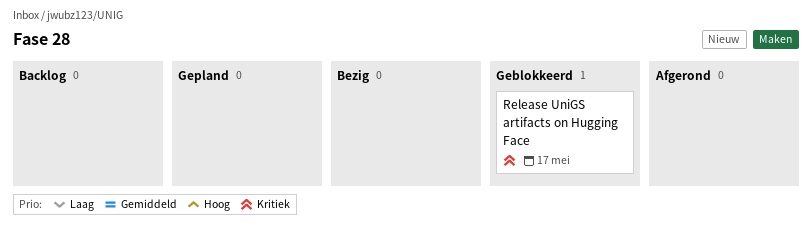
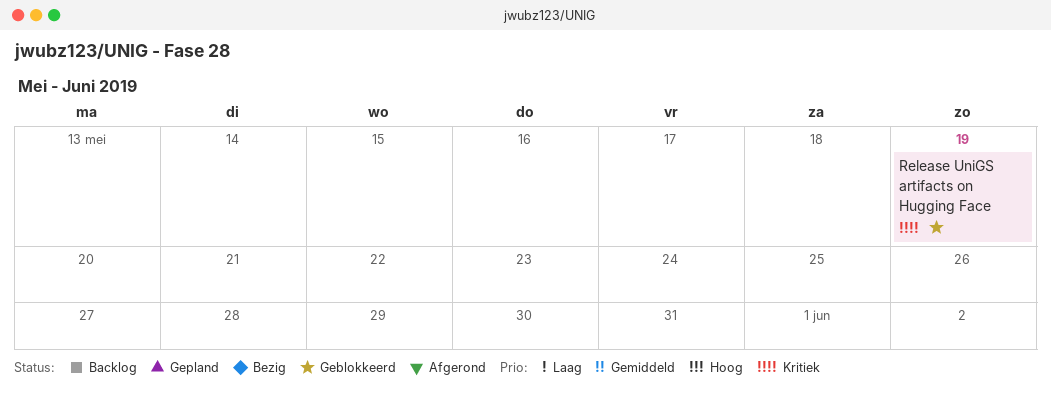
Release UniGS artifacts on Hugging Face, due: May 17 -> May 19

